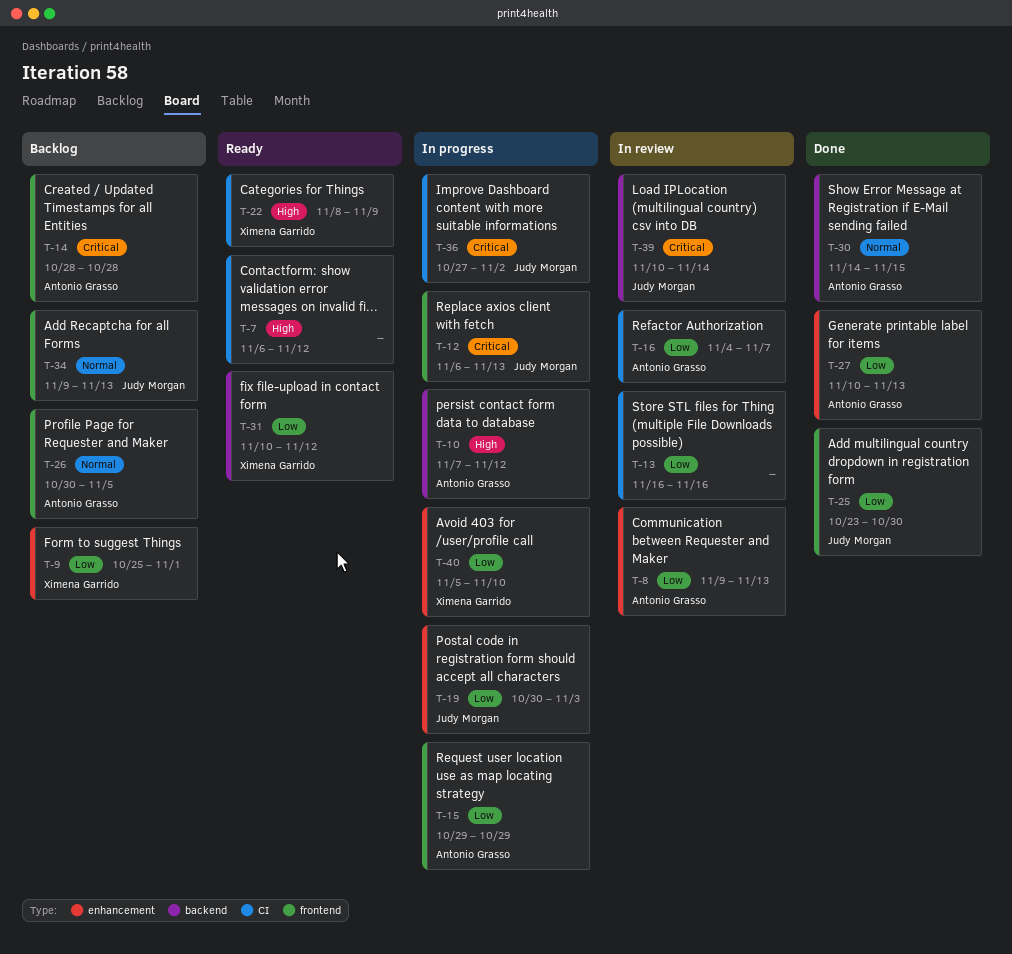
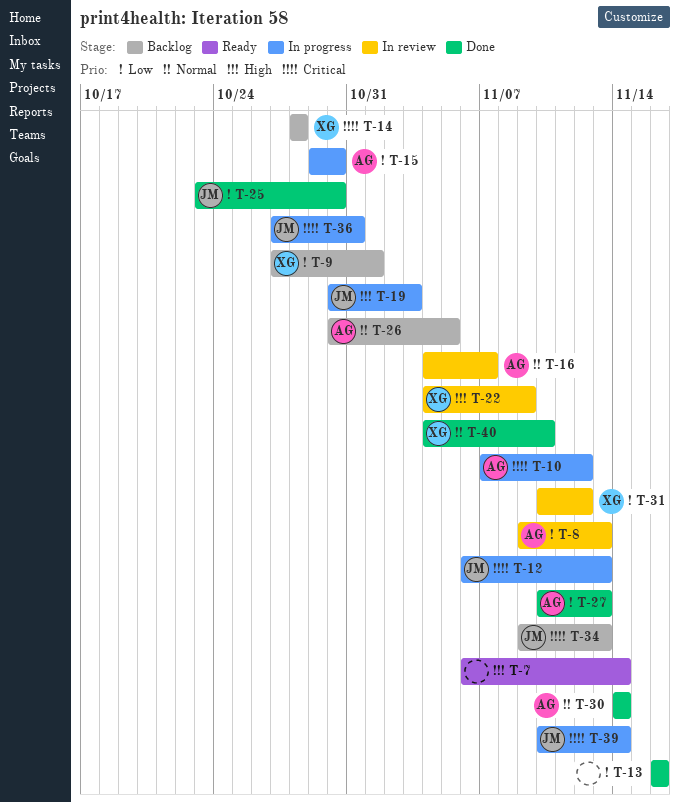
T-7, due: Nov 12 -> Nov 14
T-9, start: Oct 25 -> Oct 27
T-10, priority: High -> Critical
T-13, status: In review -> Done
T-14, owner: Antonio Grasso -> Ximena Garrido
T-15, due: Oct 29 -> Oct 30
T-16, priority: Low -> Normal
T-19, priority: Low -> High
T-22, status: Ready -> In review
T-22, start: Nov 8 -> Nov 4
T-30, due: Nov 15 -> Nov 14
T-31, status: Ready -> In review
T-34, priority: Normal -> Critical
T-36, due: Nov 2 -> Oct 31
T-39, status: In review -> In progress
T-40, status: In progress -> Done
T-40, priority: Low -> Normal
T-40, start: Nov 5 -> Nov 4

